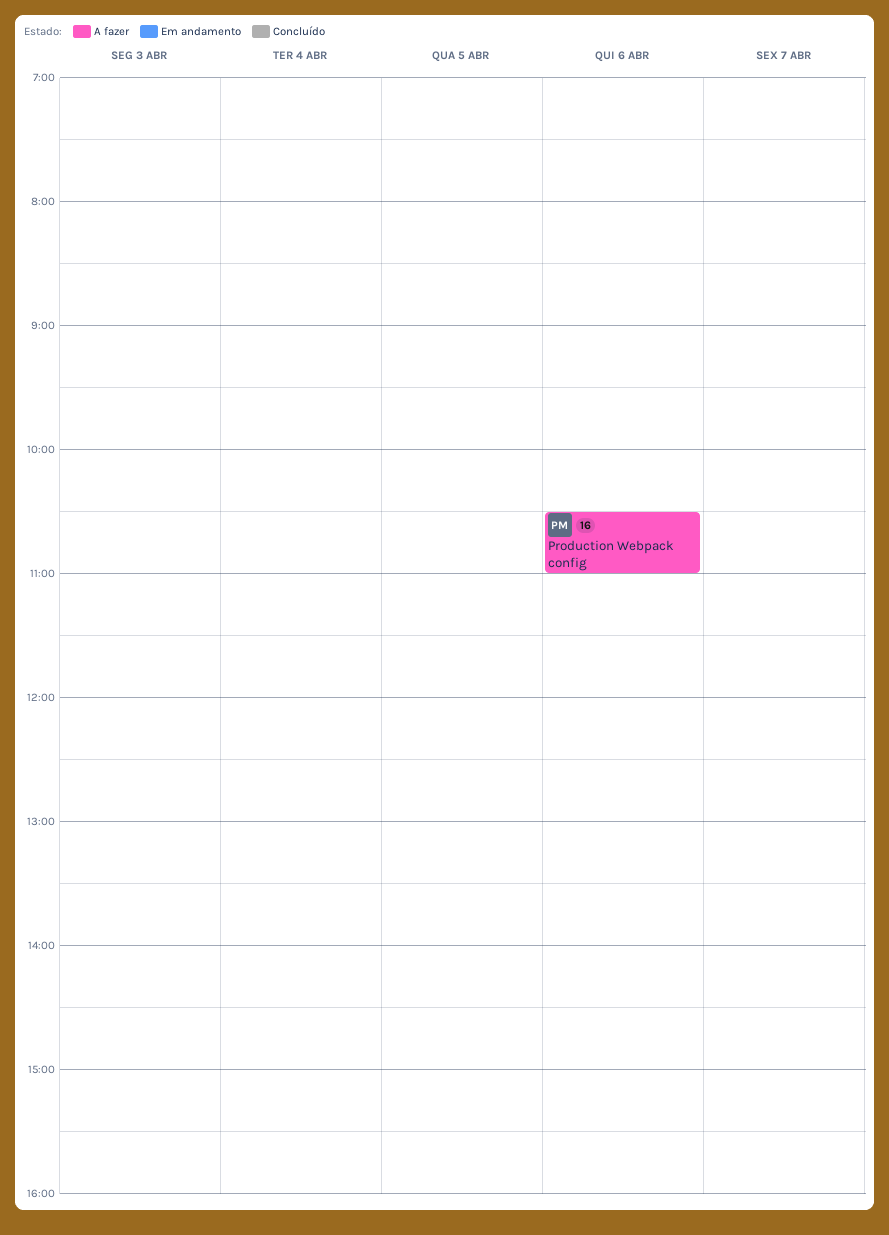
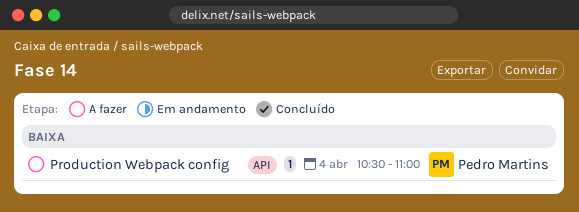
Production Webpack config, estimate: 16 -> 1
Production Webpack config, day: Apr 6 -> Apr 4

